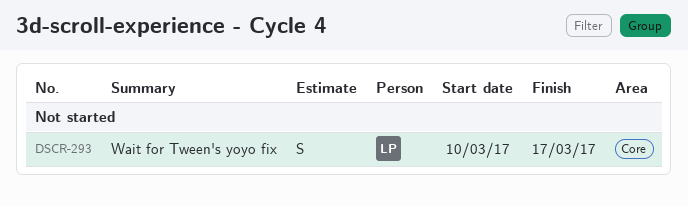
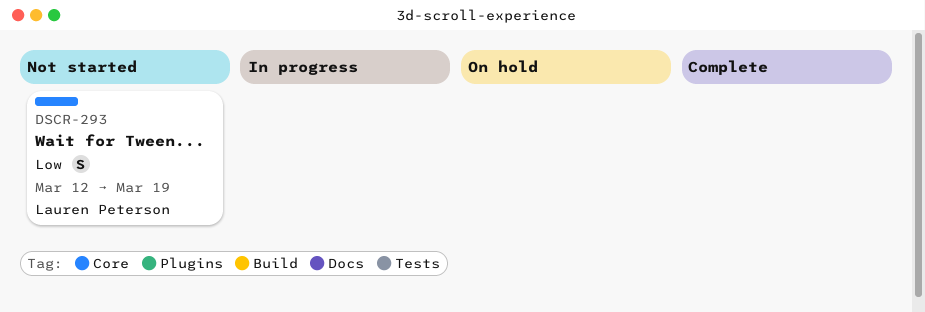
DSCR-293, start: Mar 10 -> Mar 12
DSCR-293, due: Mar 17 -> Mar 19

